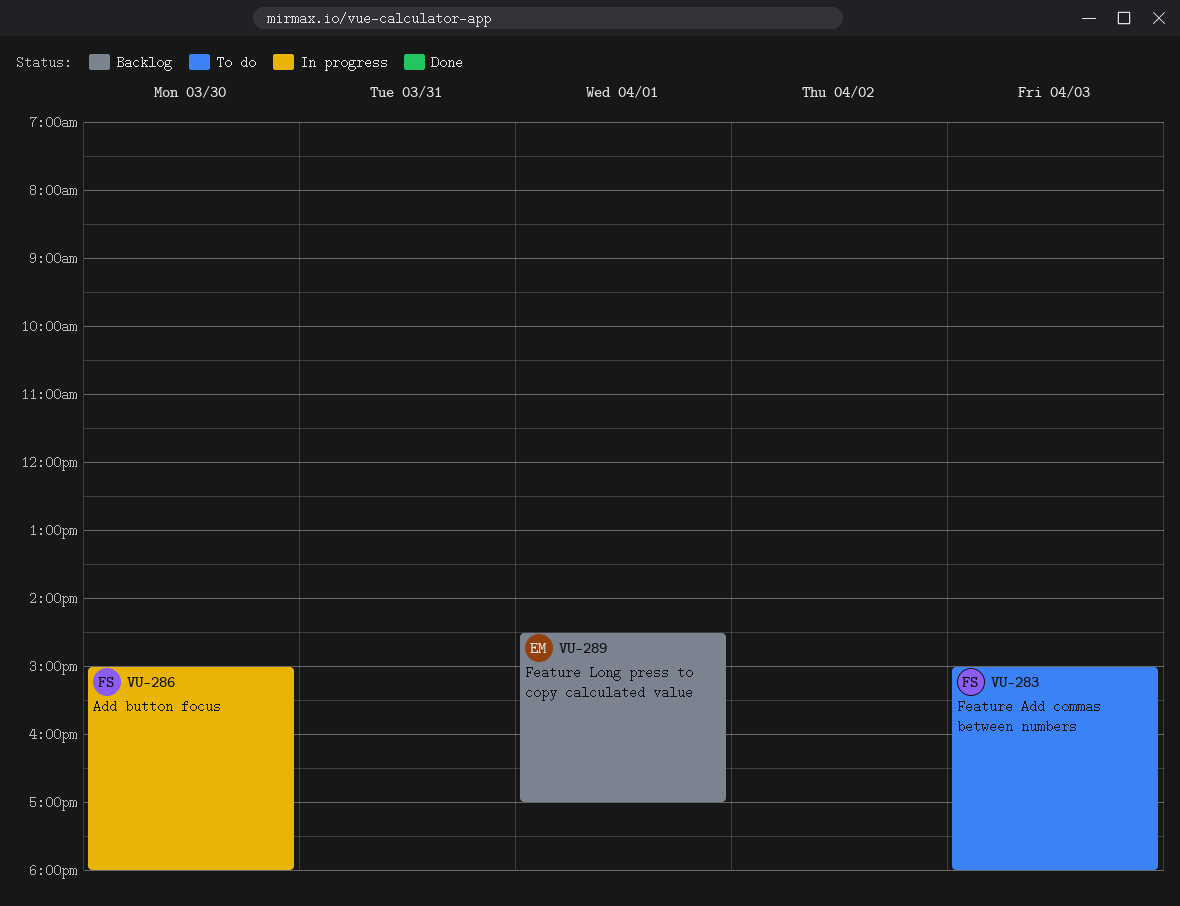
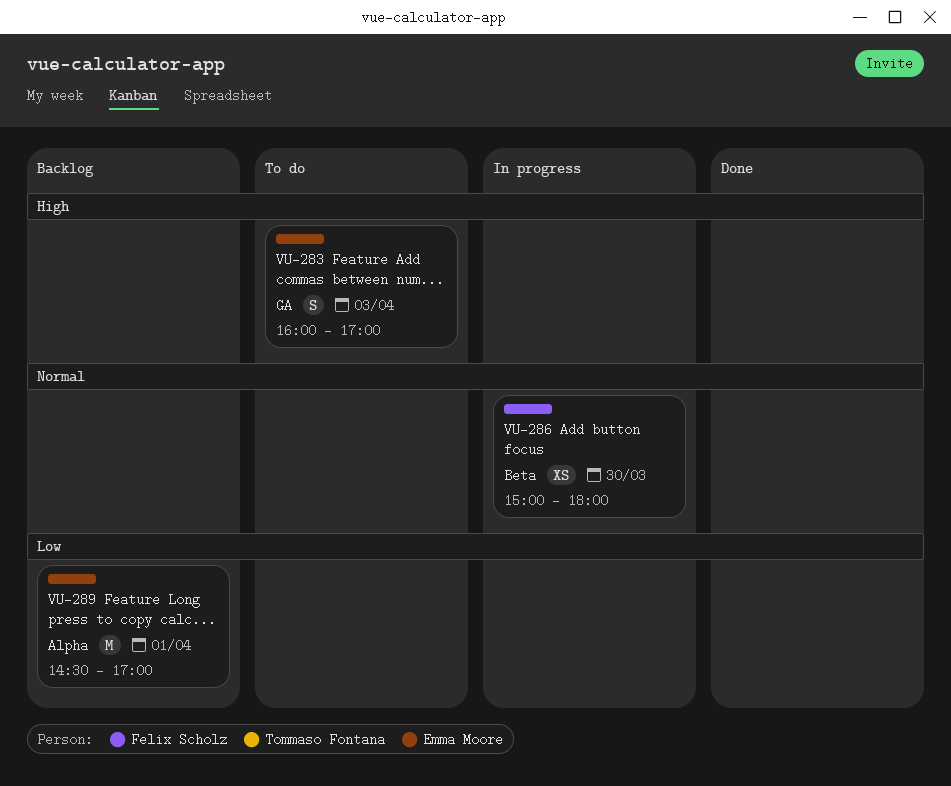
VU-283, owner: Felix Scholz -> Emma Moore
VU-283, begins: 15:00 -> 16:00
VU-283, ends: 18:00 -> 17:00

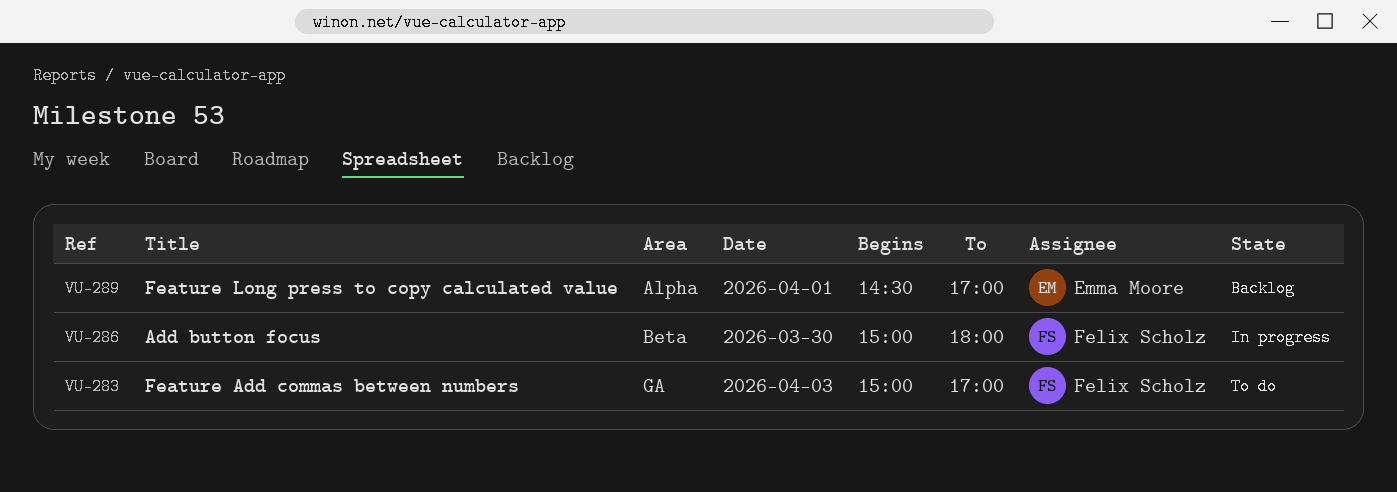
VU-283, owner: Emma Moore -> Felix Scholz
VU-283, begins: 16:00 -> 15:00

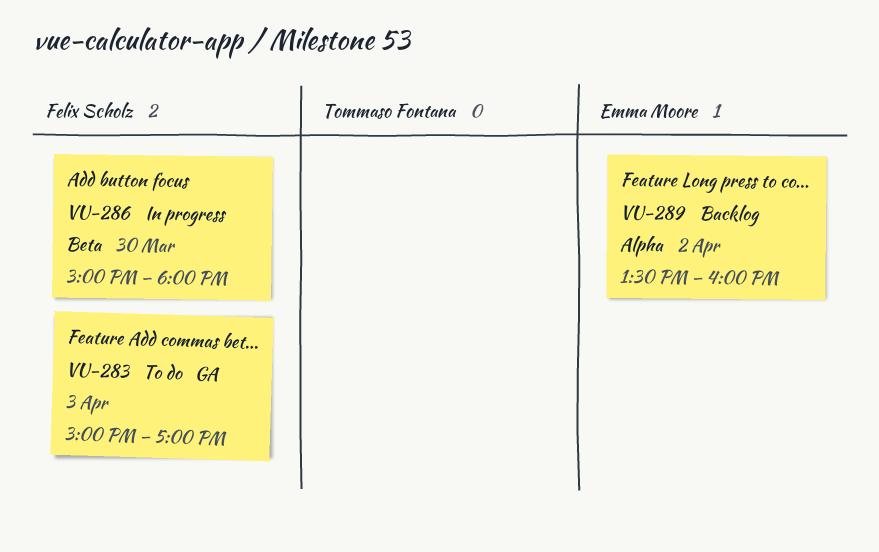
VU-289, day: Apr 1 -> Apr 2
VU-289, begins: 14:30 -> 13:30
VU-289, ends: 17:00 -> 16:00

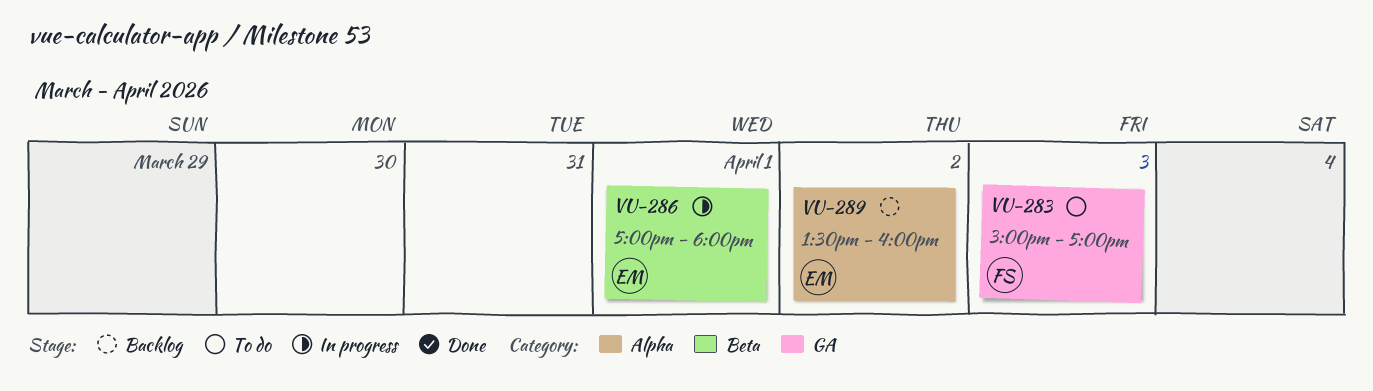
VU-286, owner: Felix Scholz -> Emma Moore
VU-286, day: Mar 30 -> Apr 1
VU-286, begins: 15:00 -> 17:00

